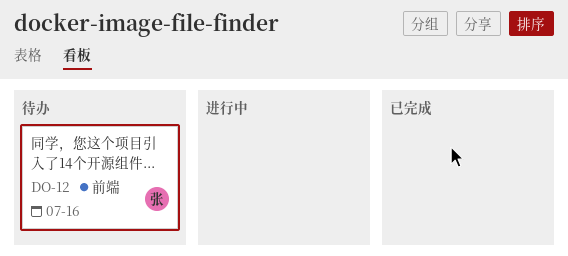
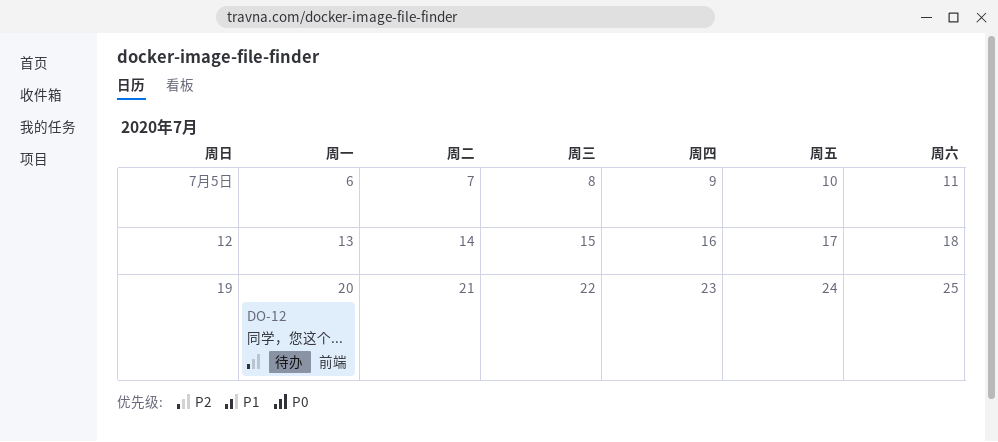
DO-12, due: Jul 16 -> Jul 20

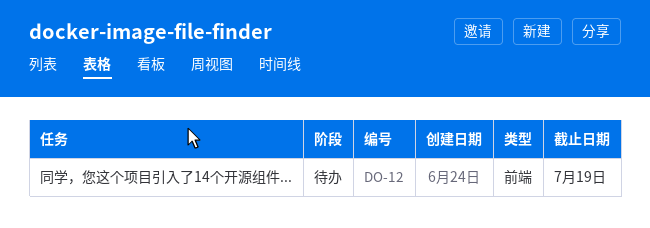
DO-12, due: Jul 20 -> Jul 19

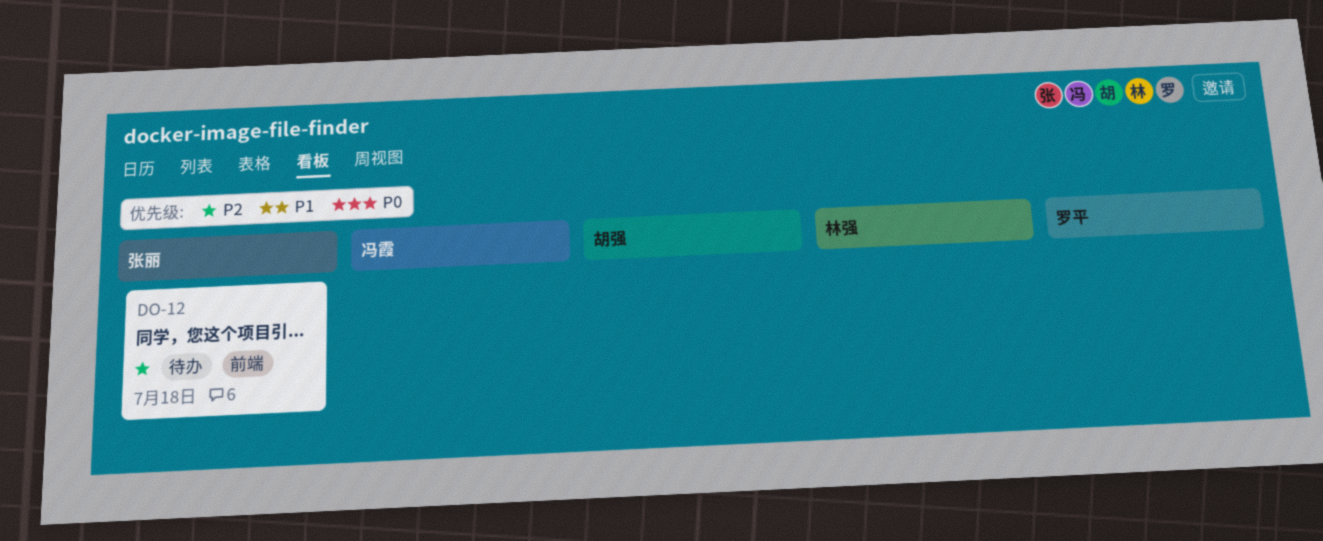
DO-12, due: Jul 19 -> Jul 18

